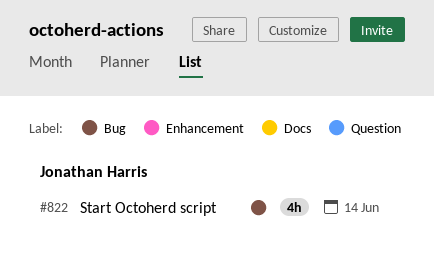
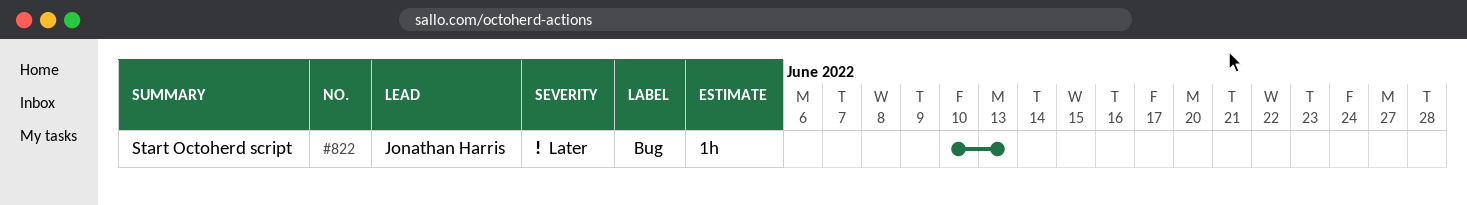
#822, estimate: 4h -> 1h
#822, due: Jun 14 -> Jun 13

